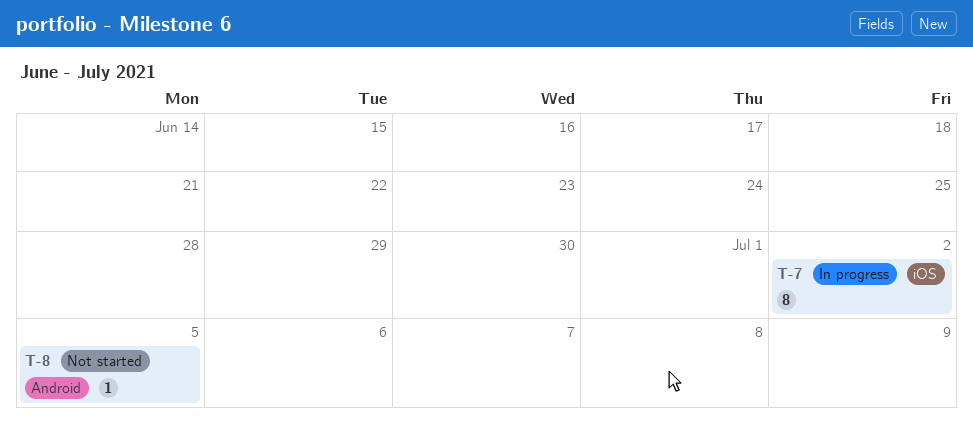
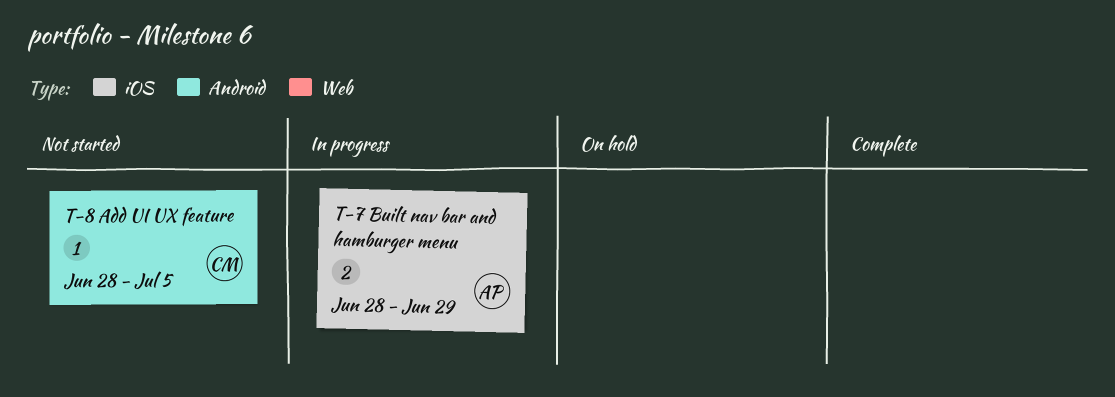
T-7, estimate: 8 -> 2
T-7, due: Jul 2 -> Jun 29

